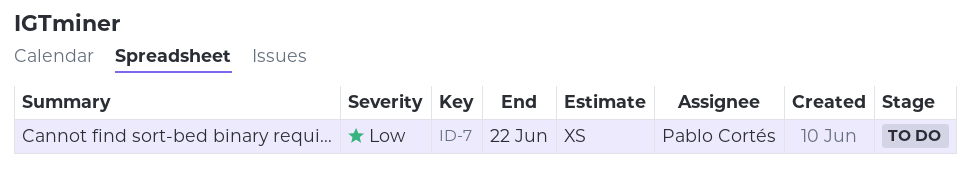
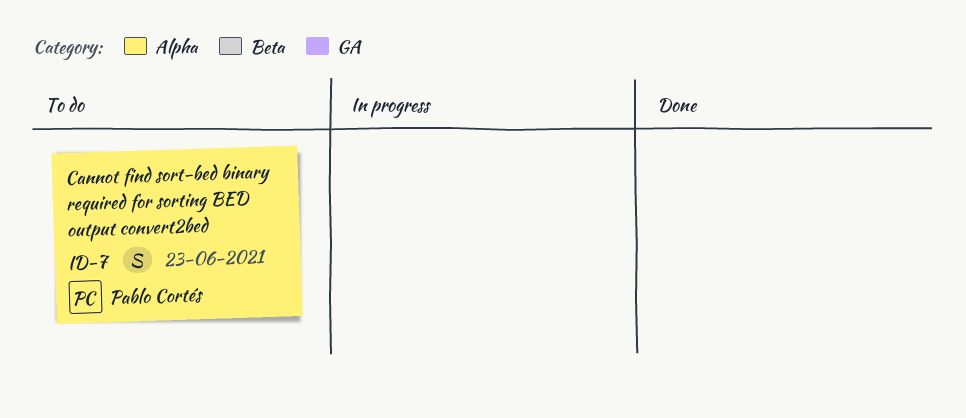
ID-7, estimate: XS -> S
ID-7, due: Jun 22 -> Jun 23

